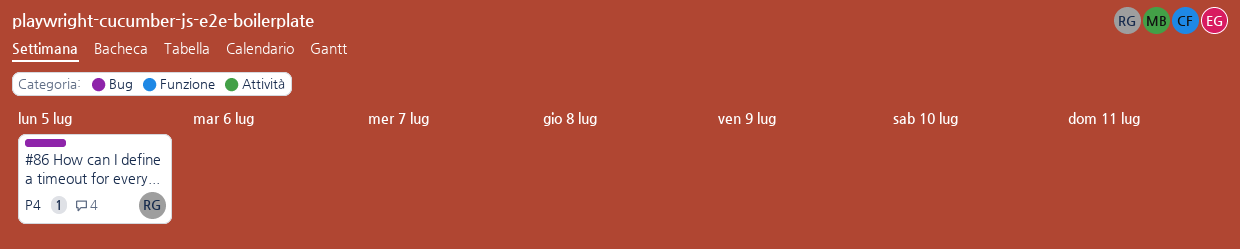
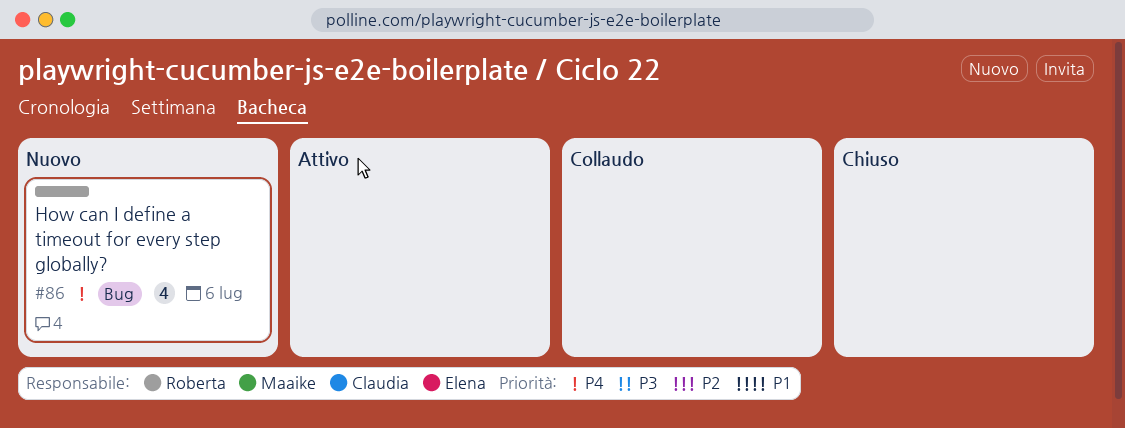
#86, estimate: 1 -> 4
#86, due: Jul 5 -> Jul 6

